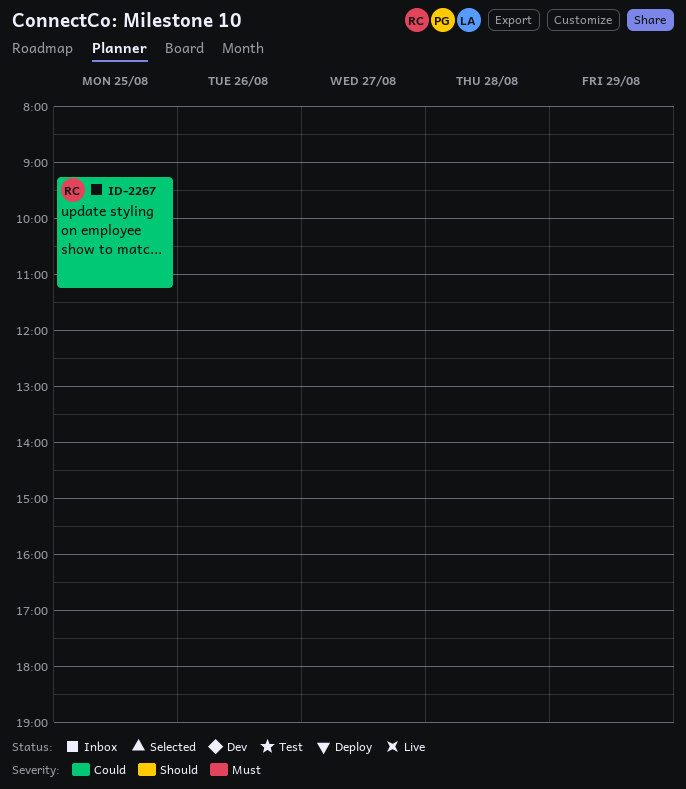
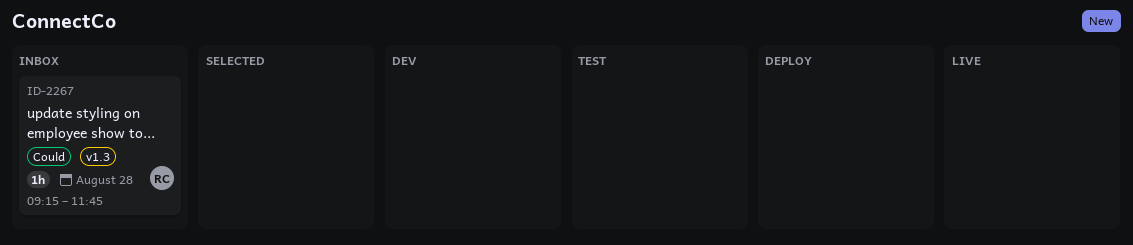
ID-2267, day: Aug 25 -> Aug 28
ID-2267, ends: 11:15 -> 11:45

